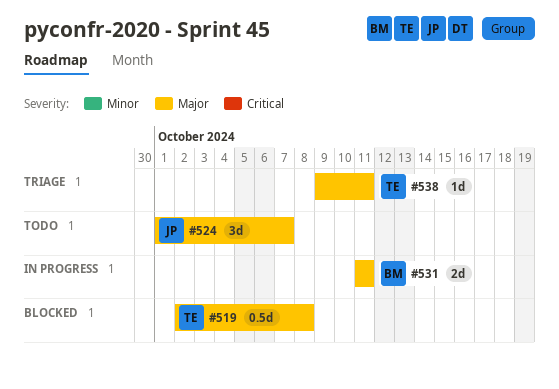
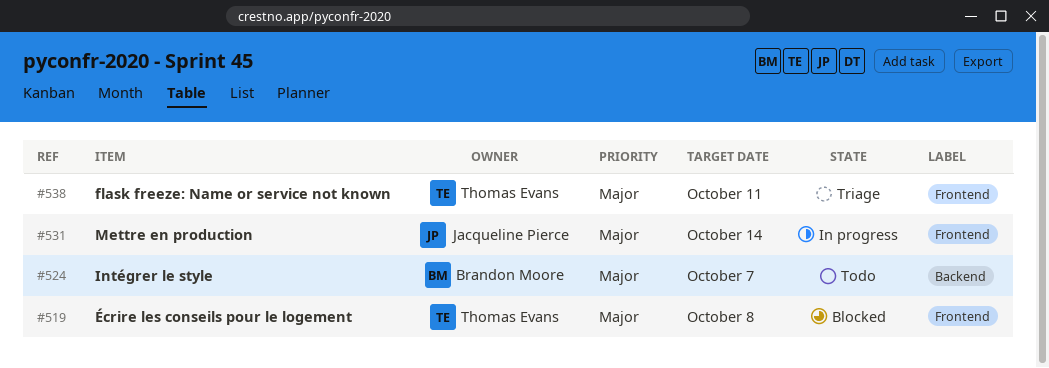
#524, owner: Jacqueline Pierce -> Brandon Moore
#531, owner: Brandon Moore -> Jacqueline Pierce
#531, due: Oct 11 -> Oct 14

